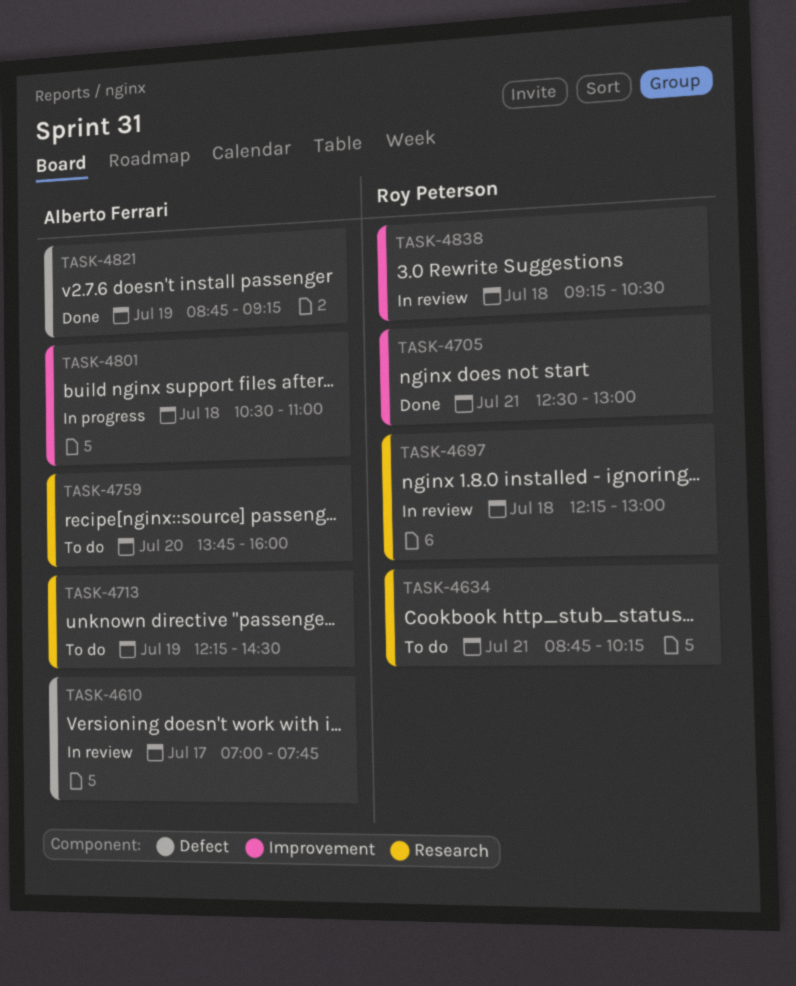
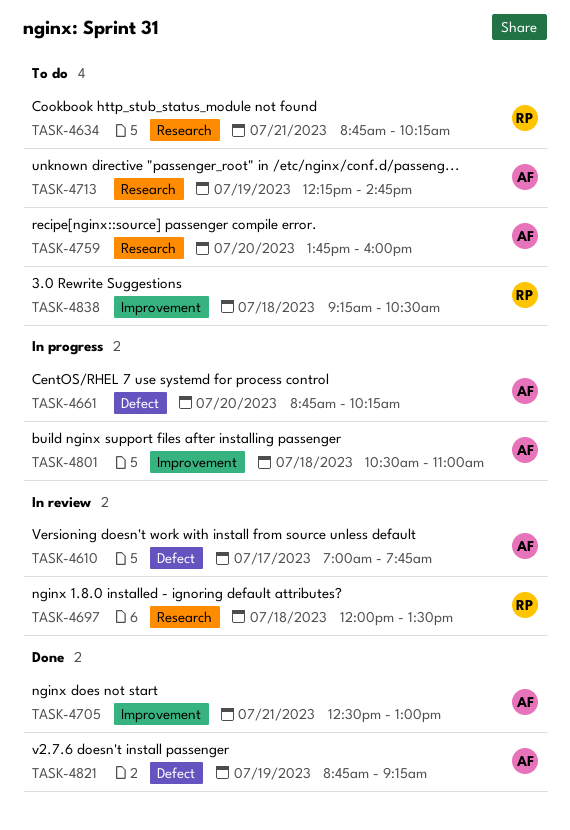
TASK-4661: none -> present
TASK-4697, begins: 12:15 -> 12:00
TASK-4697, ends: 13:00 -> 13:30
TASK-4705, owner: Roy Peterson -> Alberto Ferrari
TASK-4713, ends: 14:30 -> 14:45
TASK-4838, status: In review -> To do

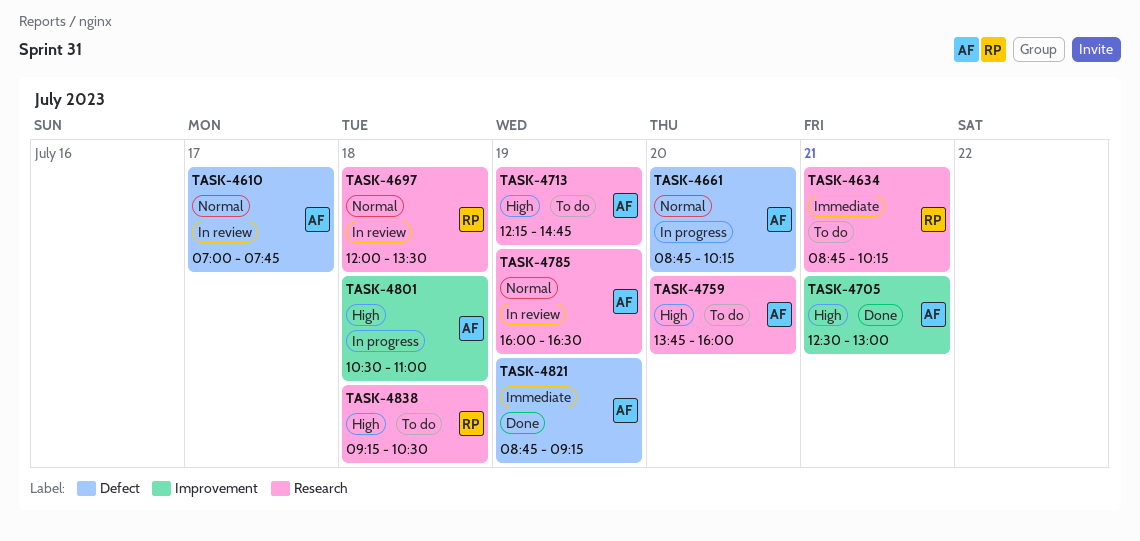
TASK-4785: none -> present
TASK-4838, label: Improvement -> Research

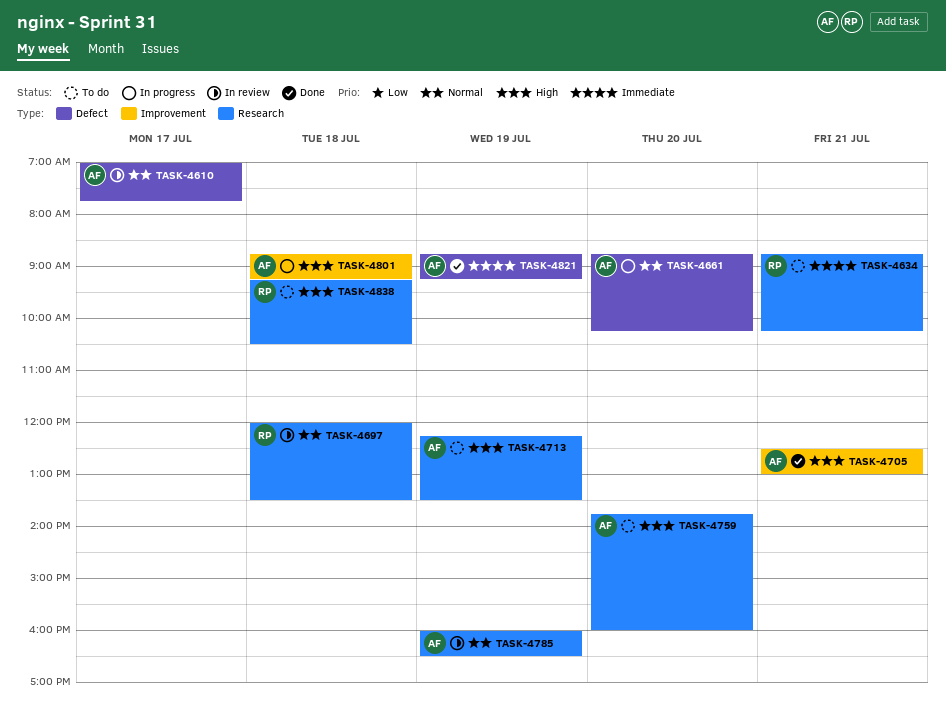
TASK-4713, ends: 14:45 -> 13:30
TASK-4801, begins: 10:30 -> 08:45
TASK-4801, ends: 11:00 -> 09:15

